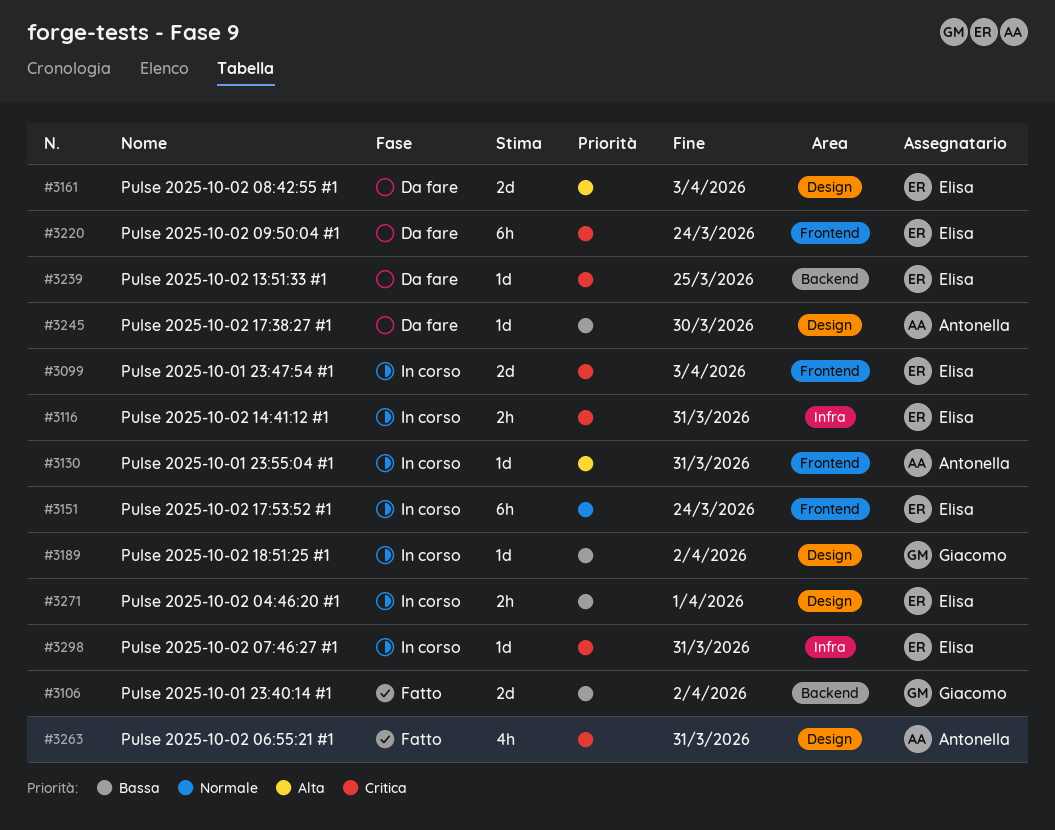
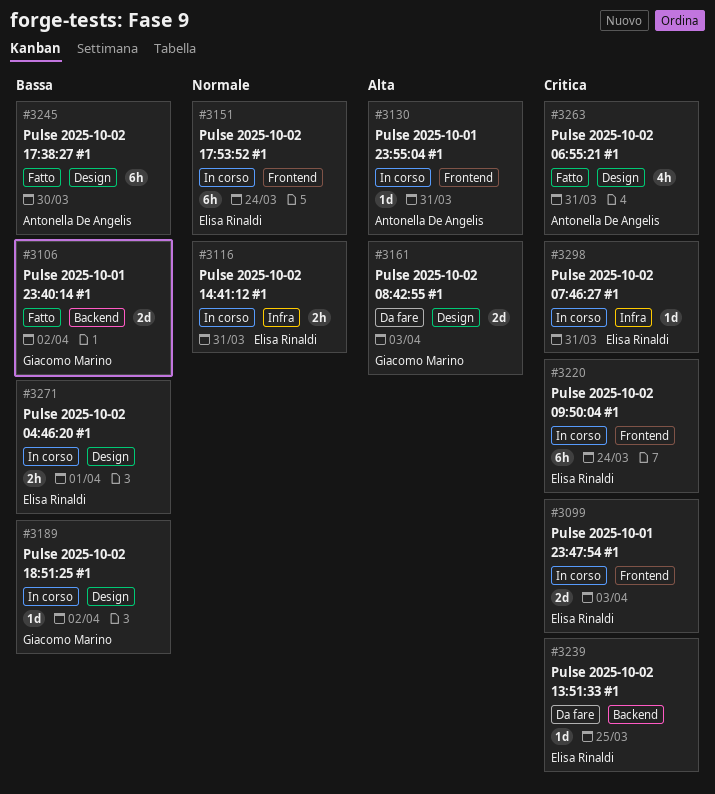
#3116, priority: Critica -> Normale
#3161, owner: Elisa Rinaldi -> Giacomo Marino
#3220, status: Da fare -> In corso
#3245, status: Da fare -> Fatto
#3245, estimate: 1d -> 6h

